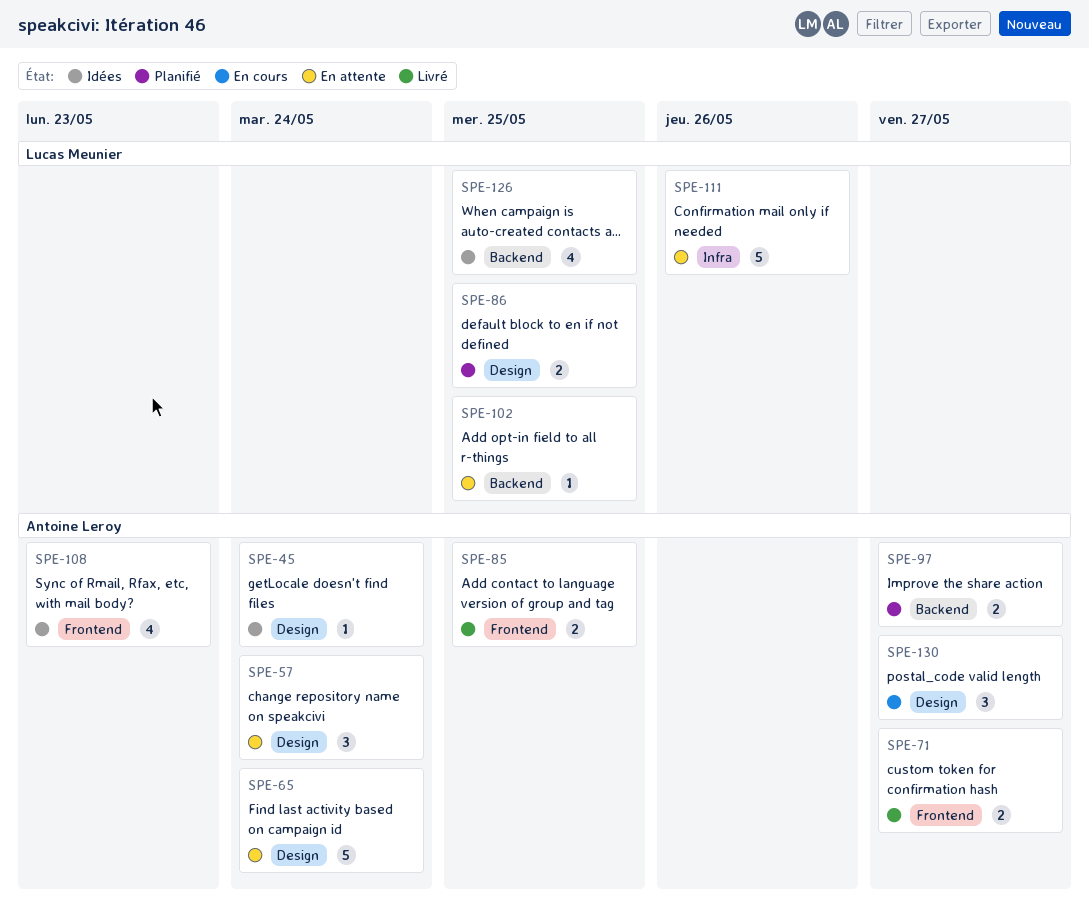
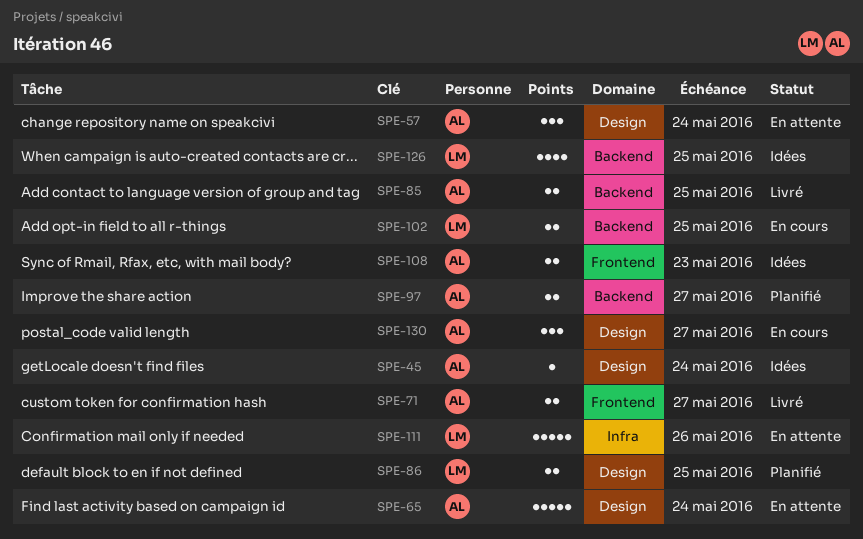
SPE-85, label: Frontend -> Backend
SPE-102, status: En attente -> En cours
SPE-102, estimate: 1 -> 2
SPE-108, estimate: 4 -> 2

